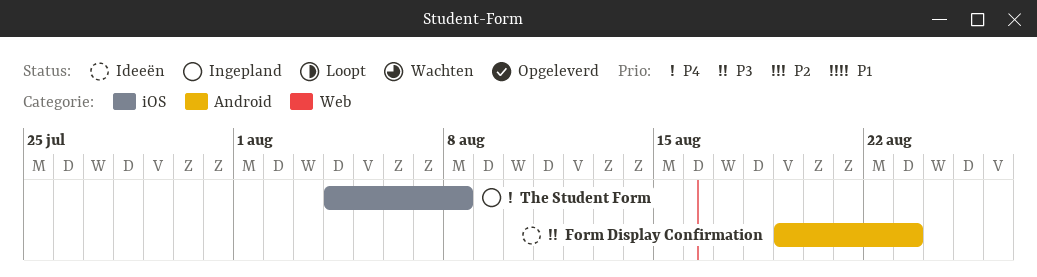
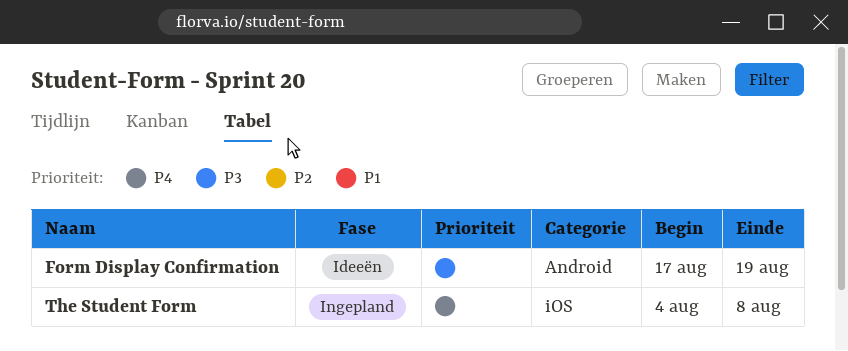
Form Display Confirmation, start: Aug 19 -> Aug 17
Form Display Confirmation, due: Aug 23 -> Aug 19

